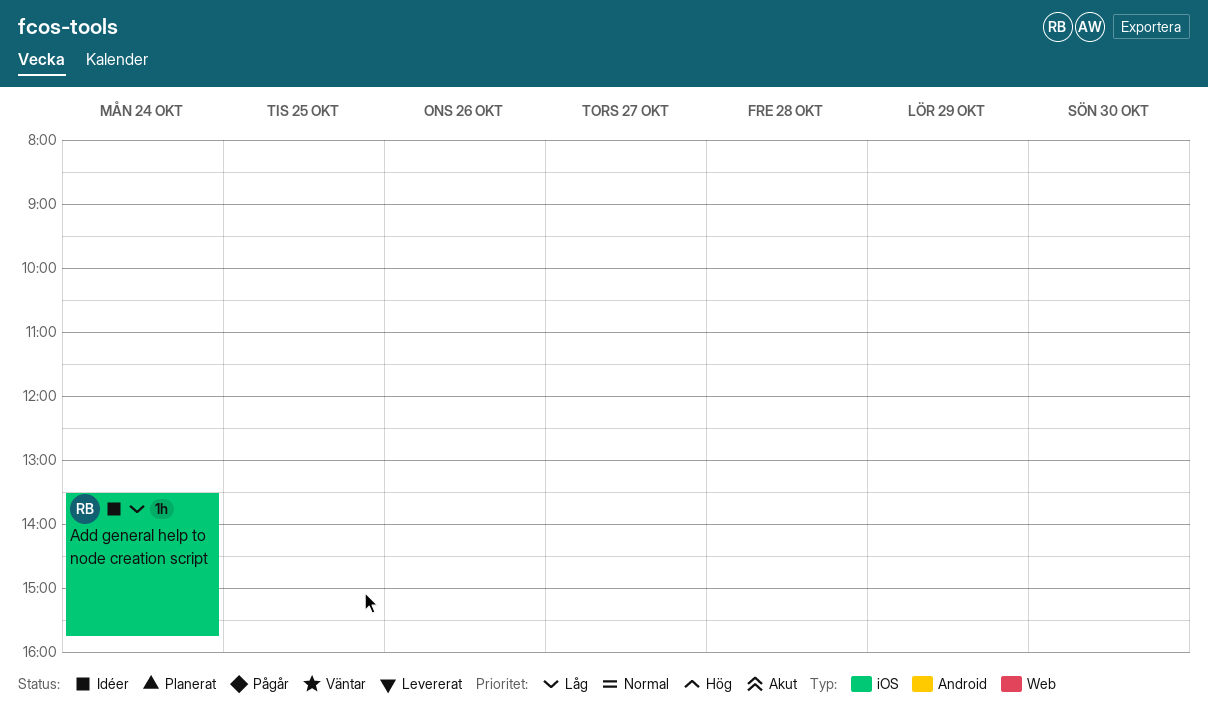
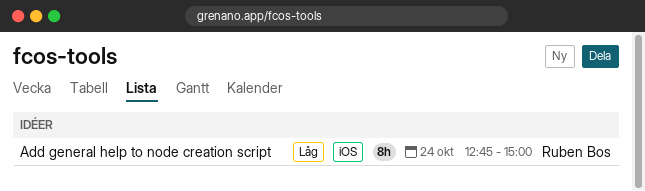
Add general help to node creation script, estimate: 1h -> 8h
Add general help to node creation script, begins: 13:30 -> 12:45
Add general help to node creation script, ends: 15:45 -> 15:00

